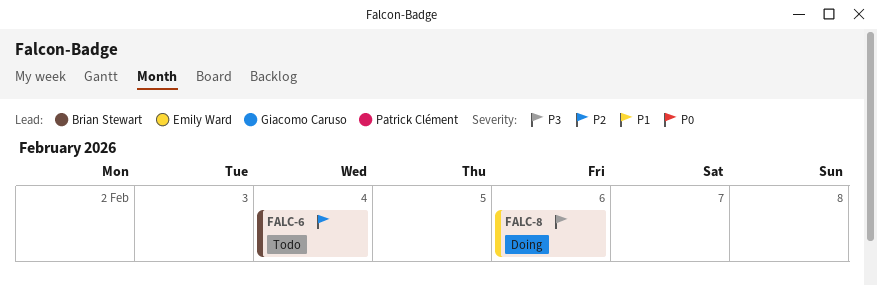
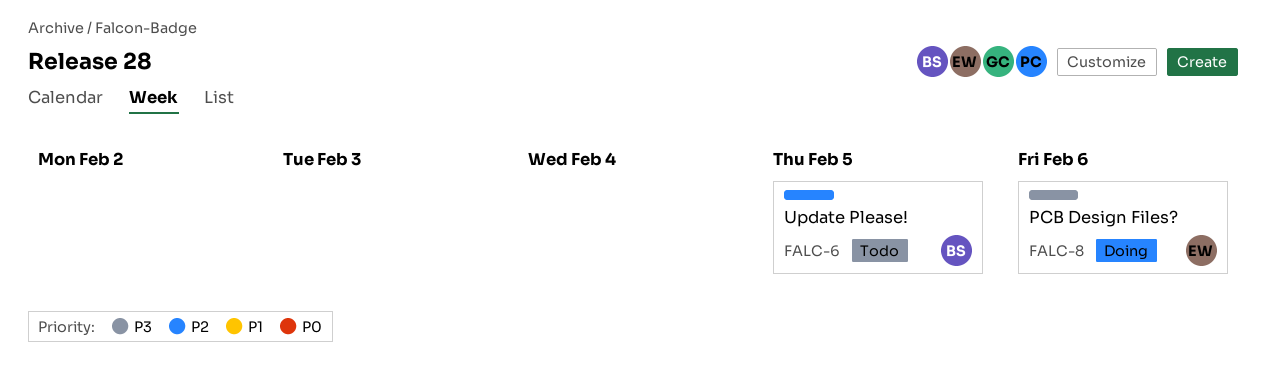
FALC-6, due: Feb 4 -> Feb 5

